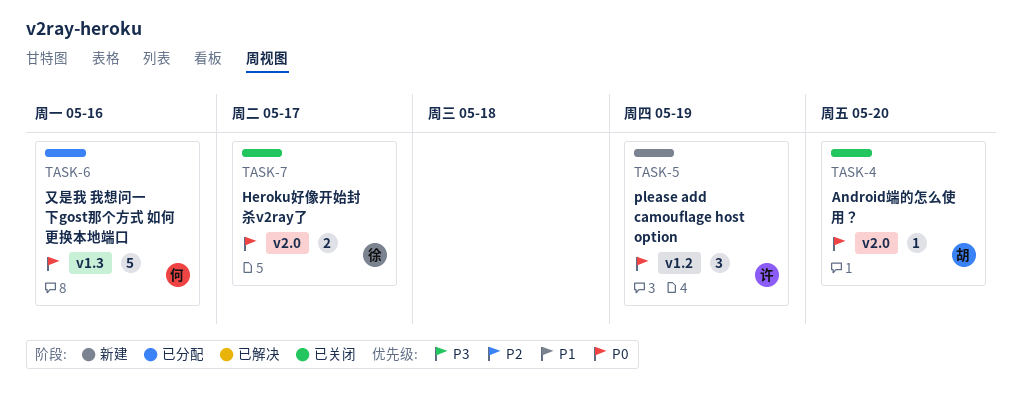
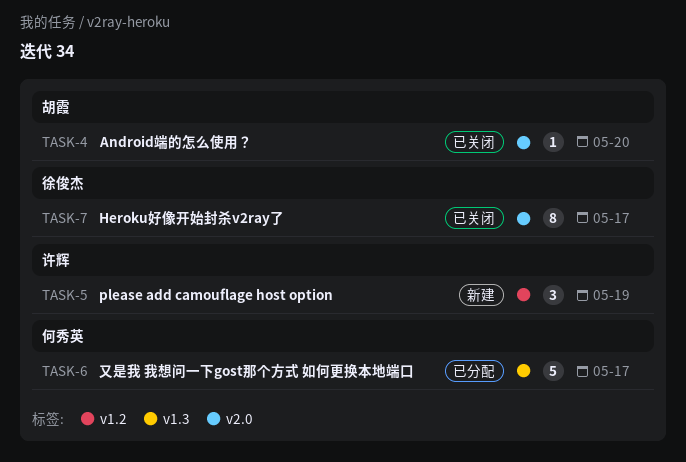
TASK-6, due: May 16 -> May 17
TASK-7, estimate: 2 -> 8

